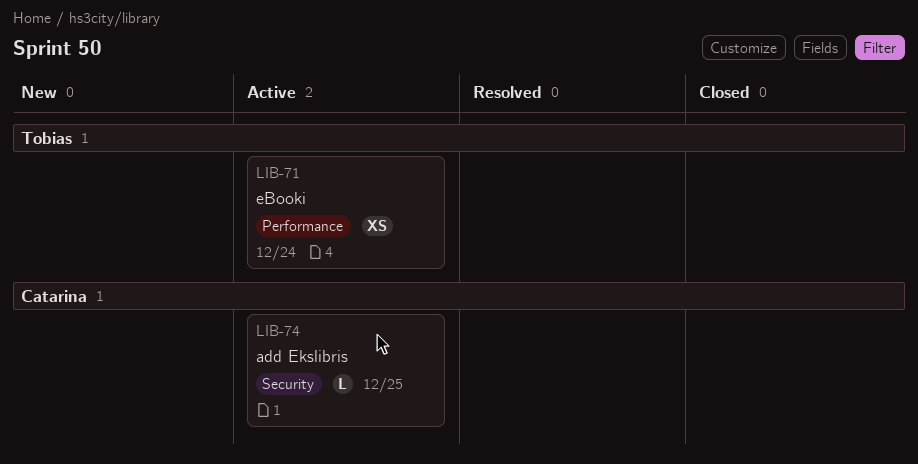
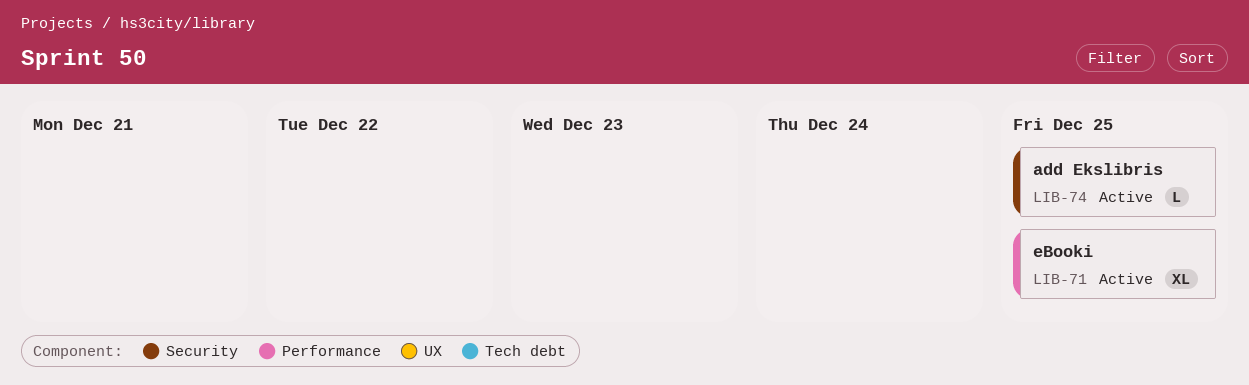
LIB-71, estimate: XS -> XL
LIB-71, due: Dec 24 -> Dec 25

